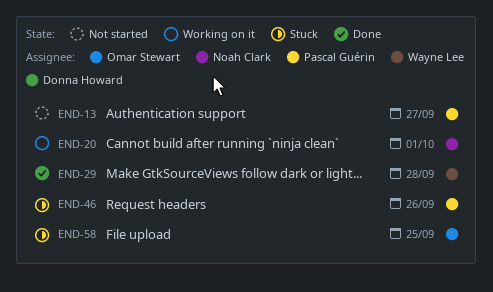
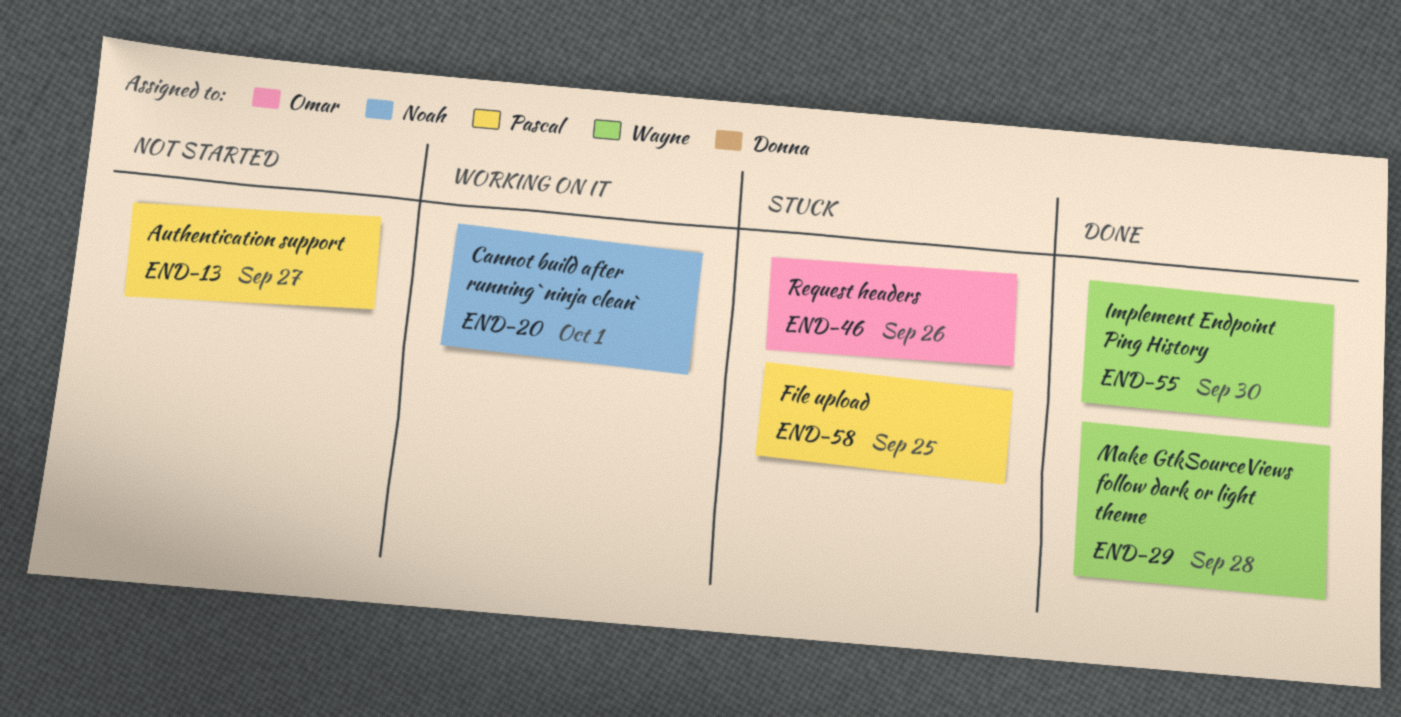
END-46, owner: Pascal Guérin -> Omar Stewart
END-55: none -> present
END-58, owner: Omar Stewart -> Pascal Guérin

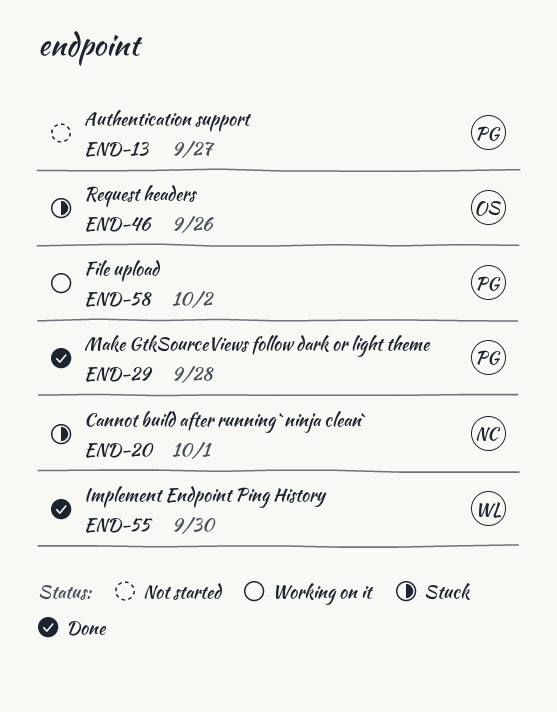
END-20, status: Working on it -> Stuck
END-29, owner: Wayne -> Pascal
END-58, status: Stuck -> Working on it
END-58, due: Sep 25 -> Oct 2

